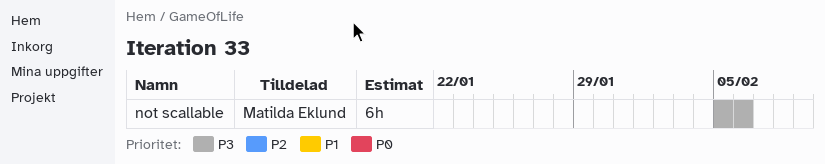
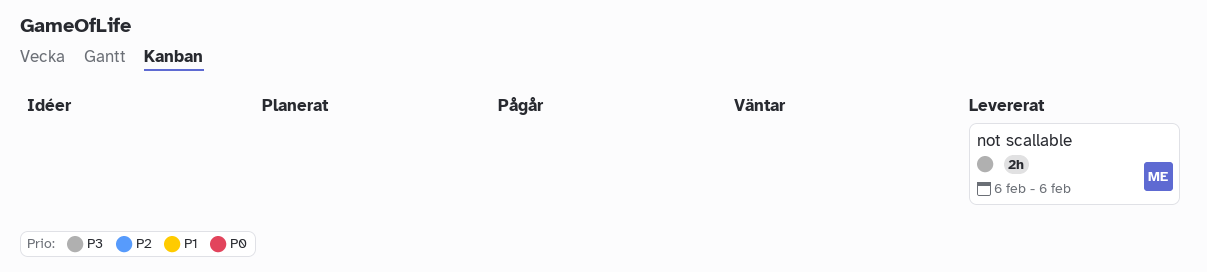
not scallable, estimate: 6h -> 2h
not scallable, start: Feb 5 -> Feb 6

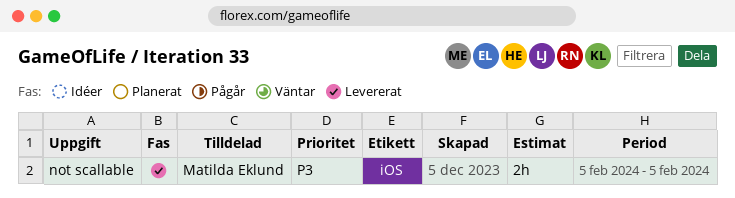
not scallable, start: Feb 6 -> Feb 5
not scallable, due: Feb 6 -> Feb 5

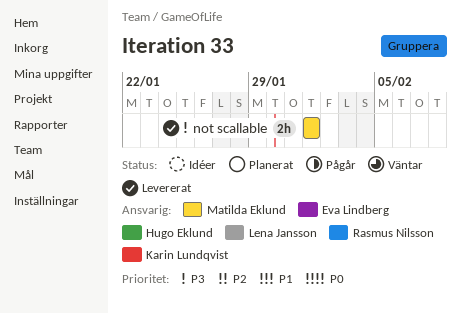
not scallable, start: Feb 5 -> Feb 1
not scallable, due: Feb 5 -> Feb 1

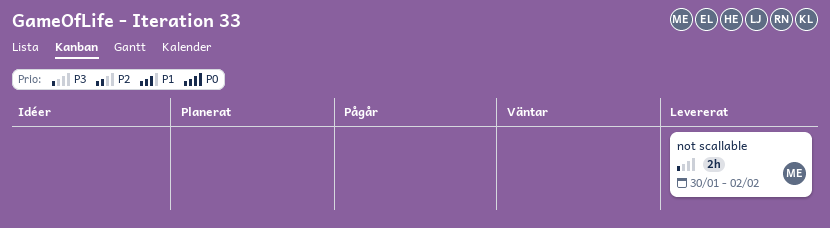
not scallable, start: Feb 1 -> Jan 30
not scallable, due: Feb 1 -> Feb 2

